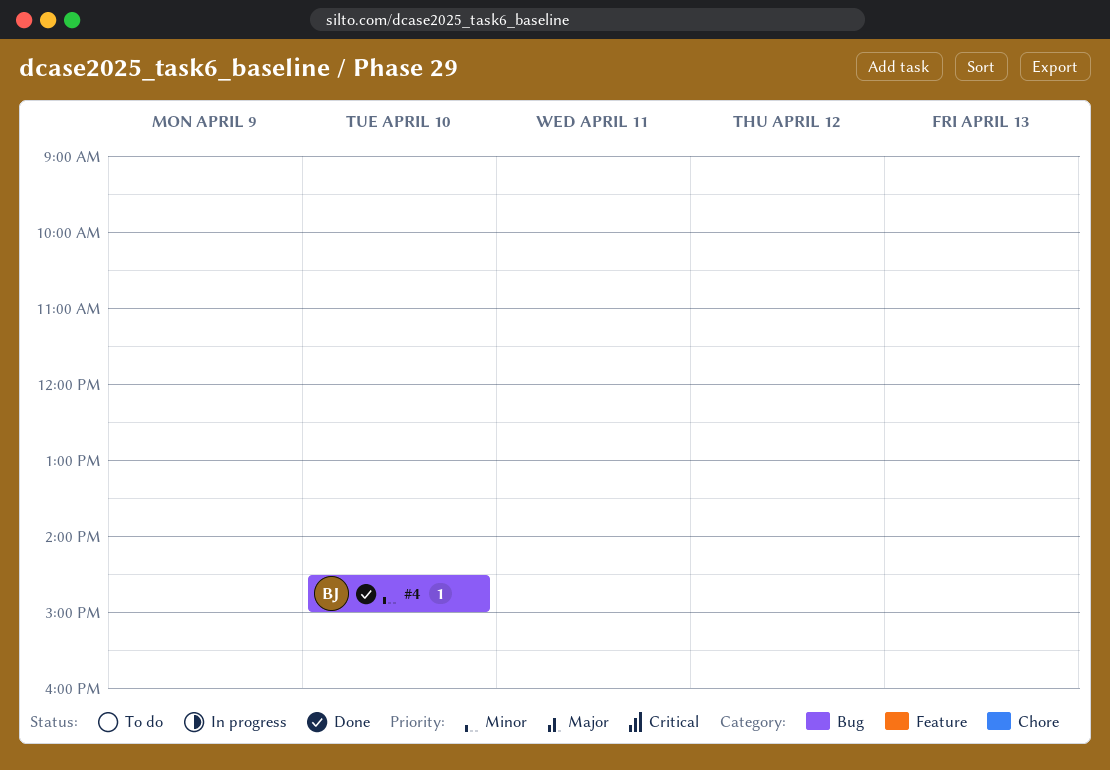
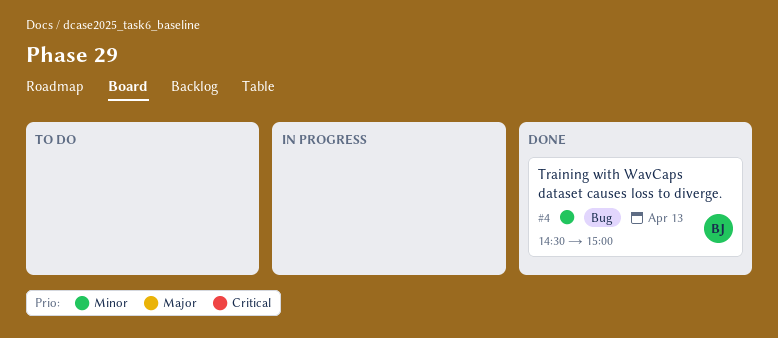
#4, day: Apr 10 -> Apr 13

